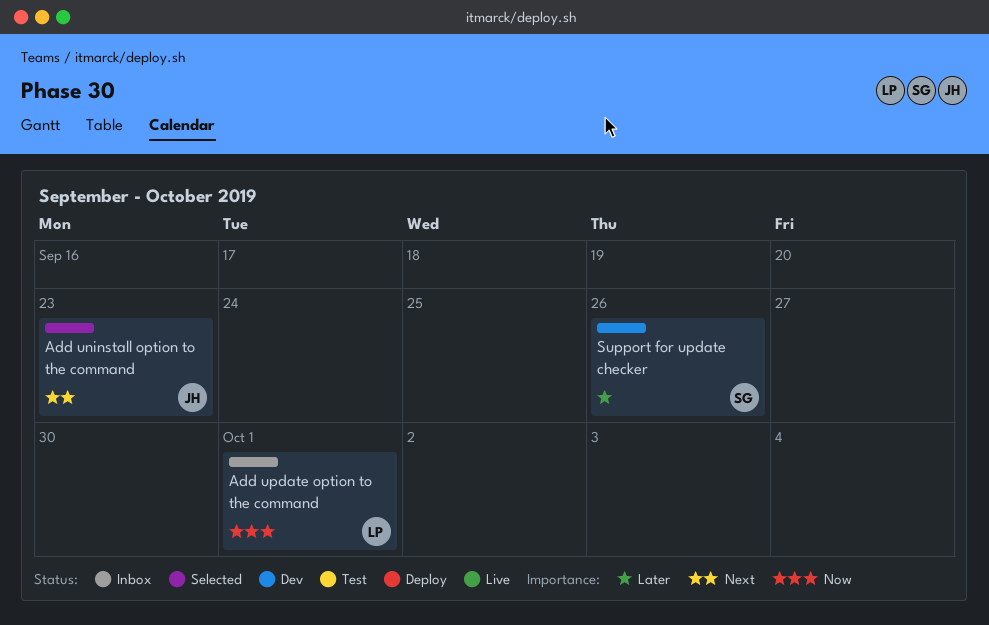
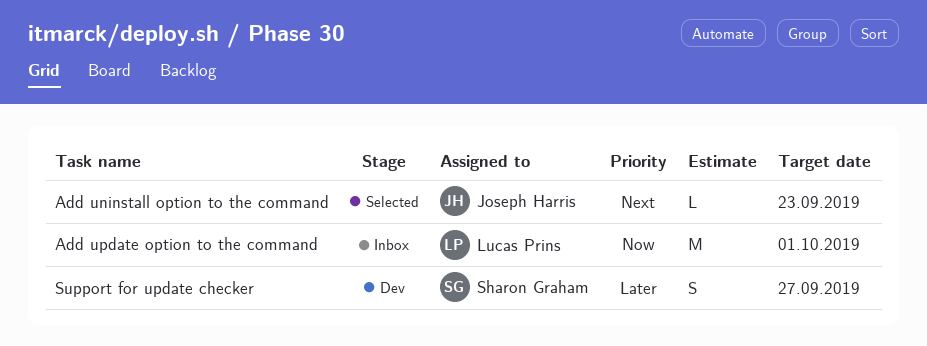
Support for update checker, due: Sep 26 -> Sep 27

